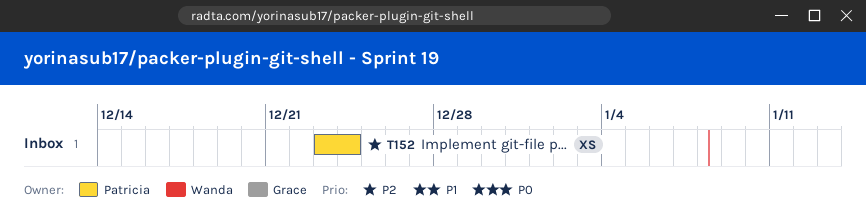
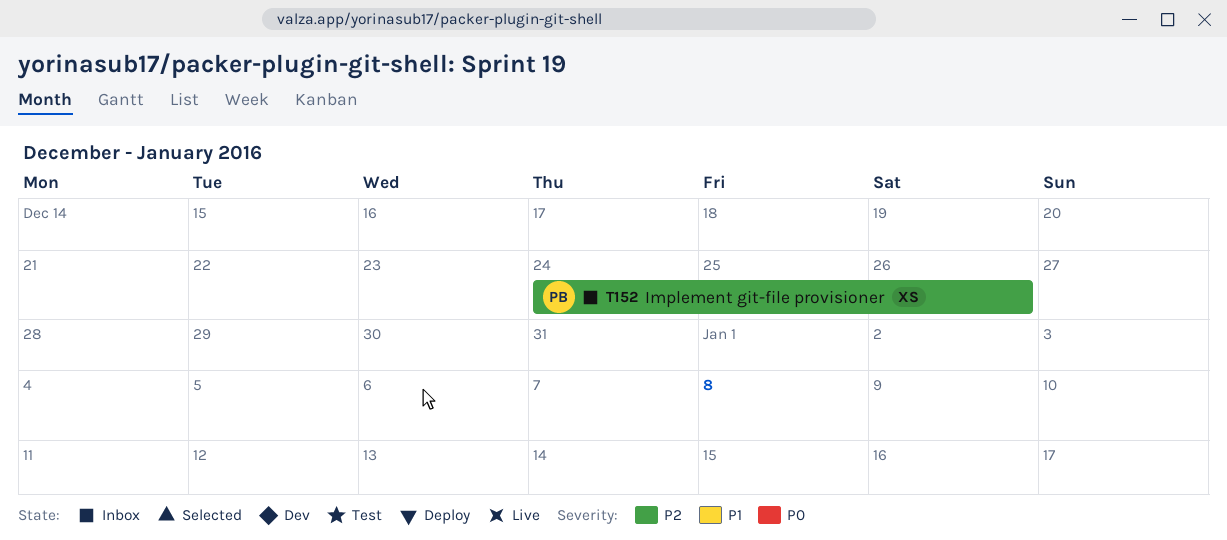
T152, start: Dec 23 -> Dec 24
T152, due: Dec 24 -> Dec 26

